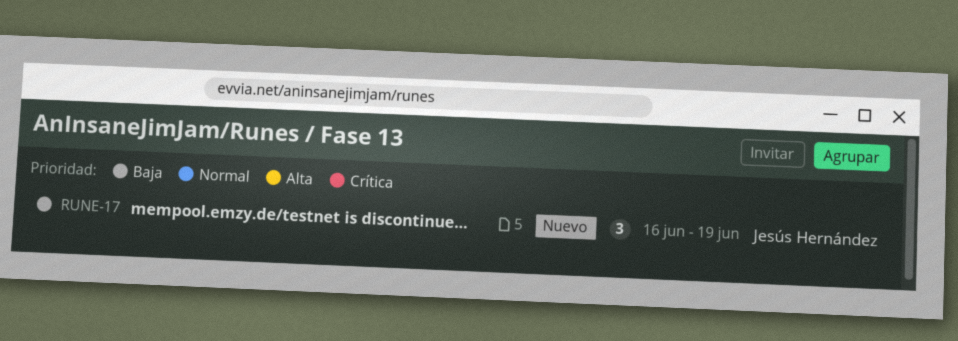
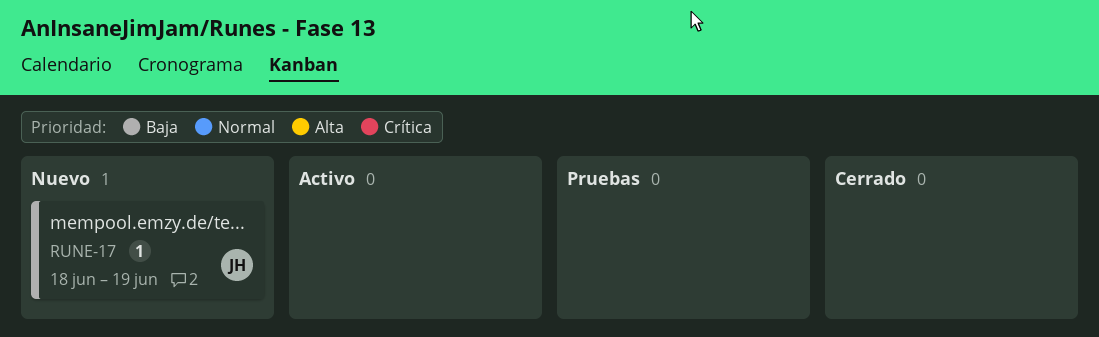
RUNE-17, estimate: 3 -> 1
RUNE-17, start: Jun 16 -> Jun 18

